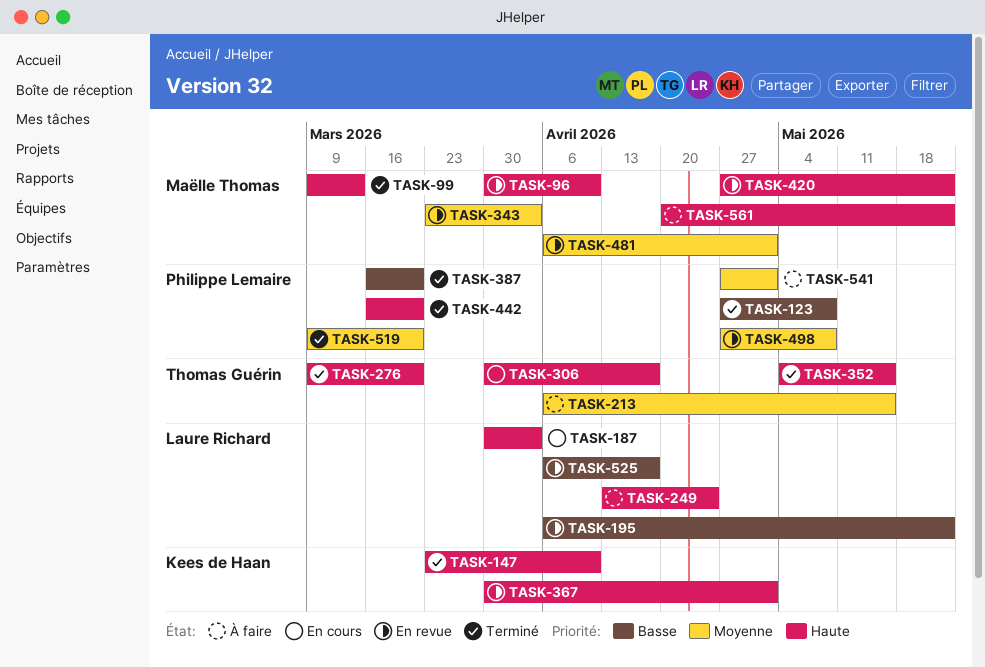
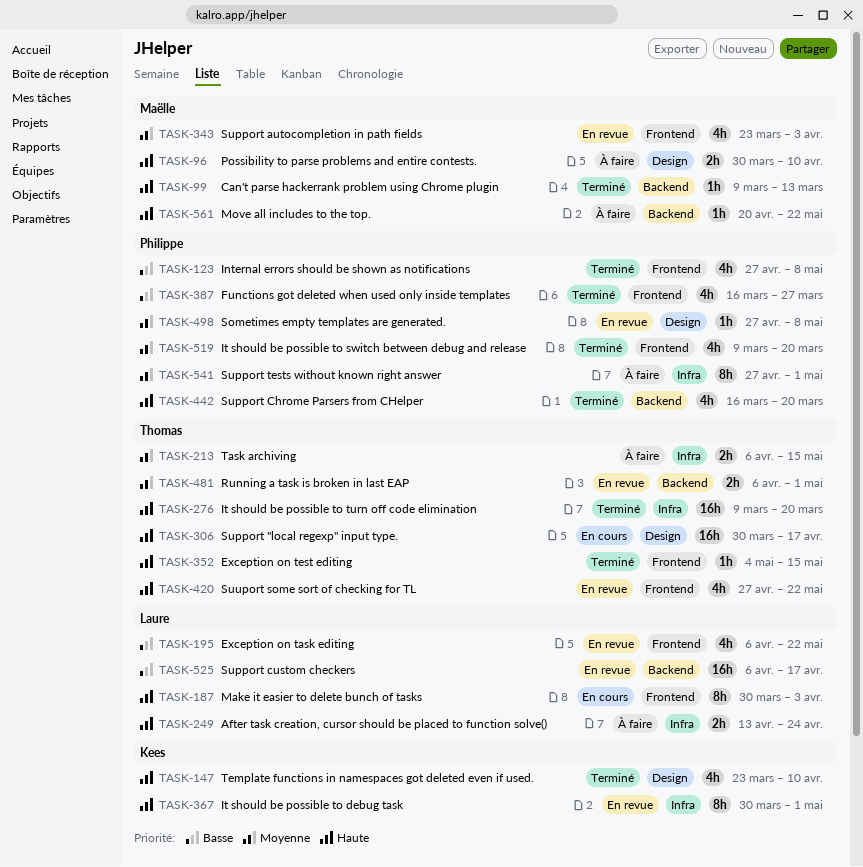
TASK-96, status: En revue -> À faire
TASK-387, due: Mar 20 -> Mar 27
TASK-420, owner: Maëlle Thomas -> Thomas Guérin
TASK-481, owner: Maëlle Thomas -> Thomas Guérin

